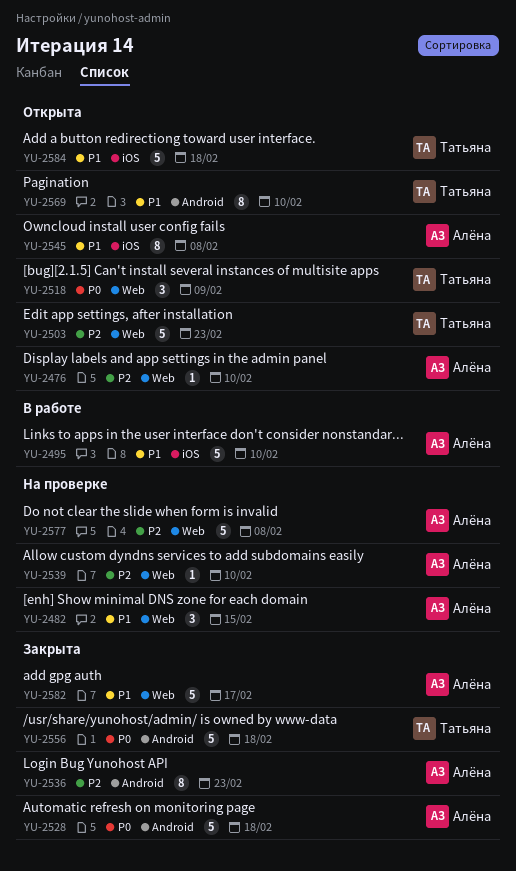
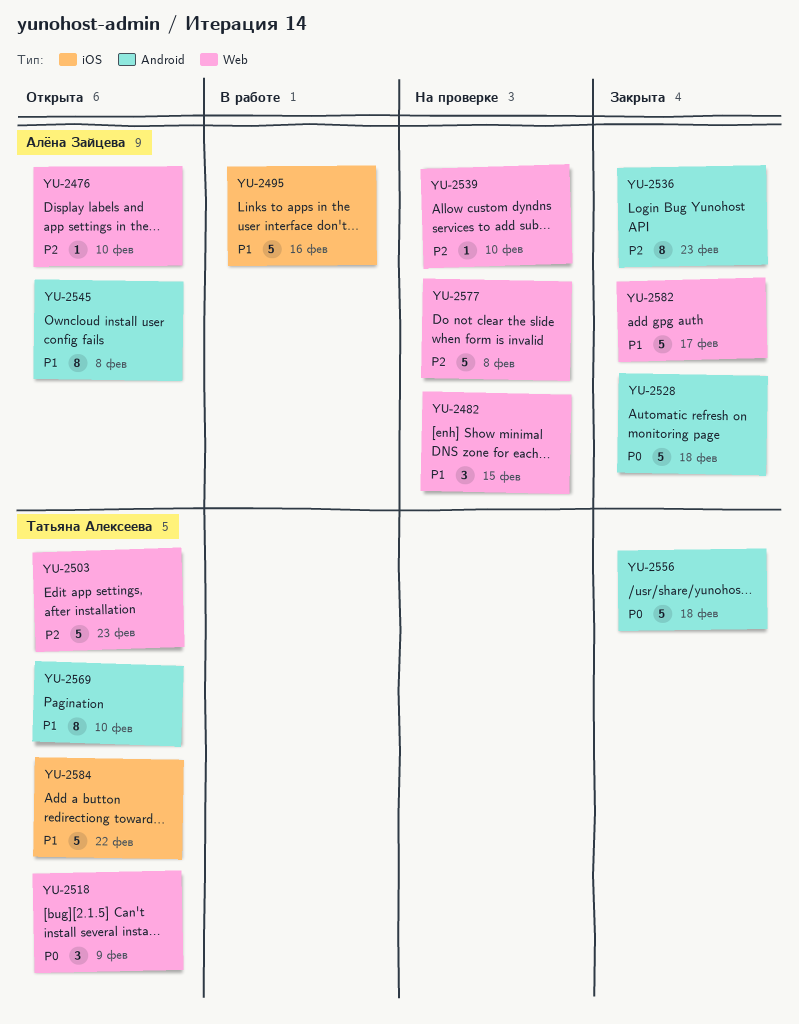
YU-2495, due: Feb 10 -> Feb 16
YU-2545, label: iOS -> Android
YU-2584, due: Feb 18 -> Feb 22

